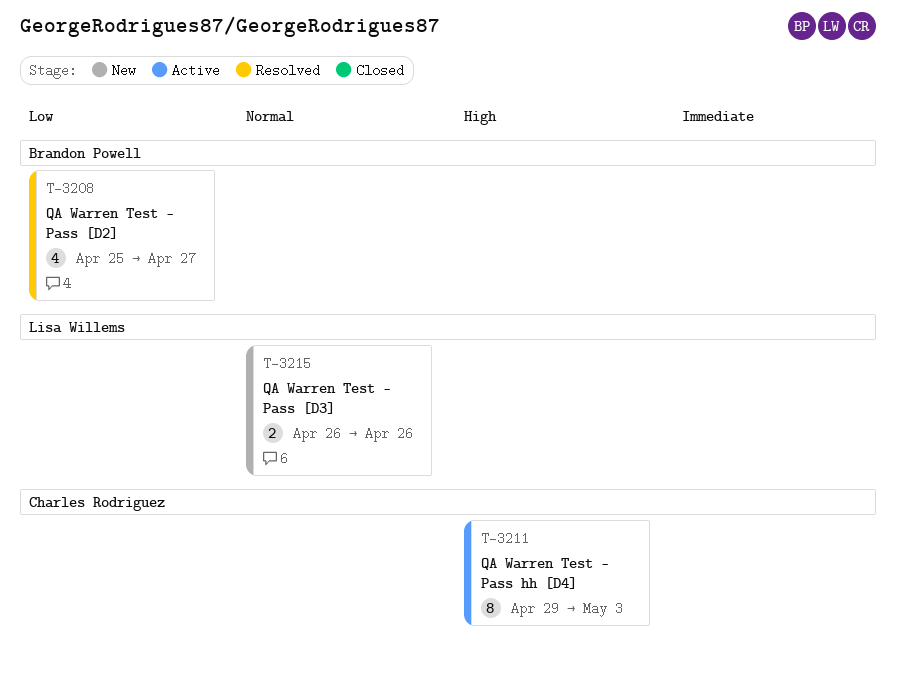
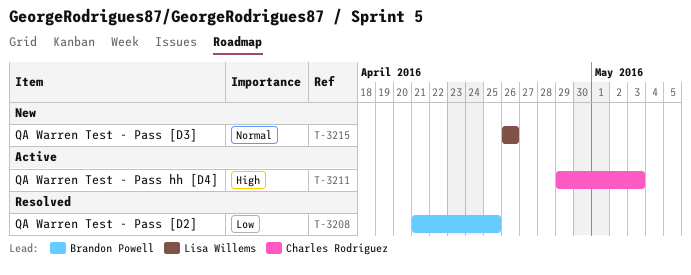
T-3208, start: Apr 25 -> Apr 21
T-3208, due: Apr 27 -> Apr 25

